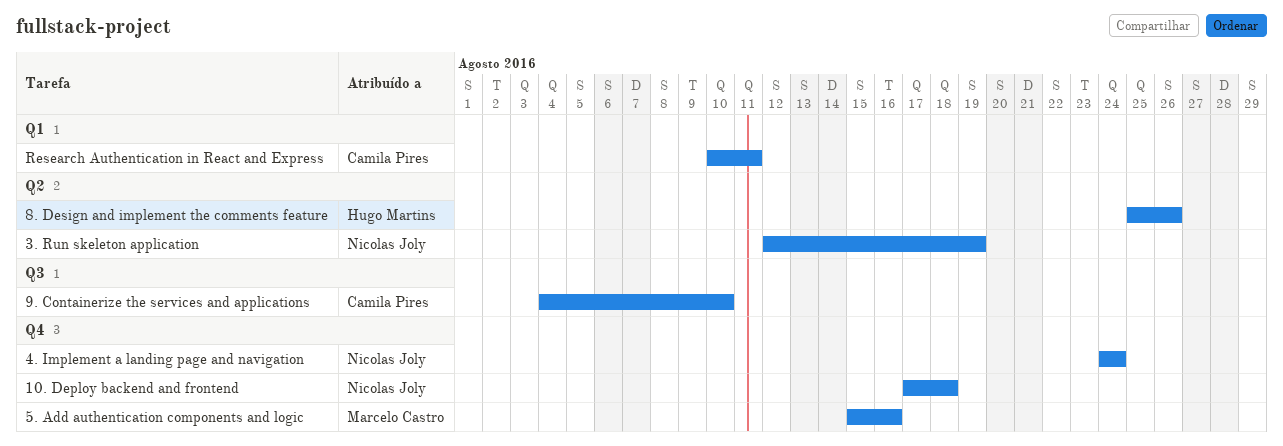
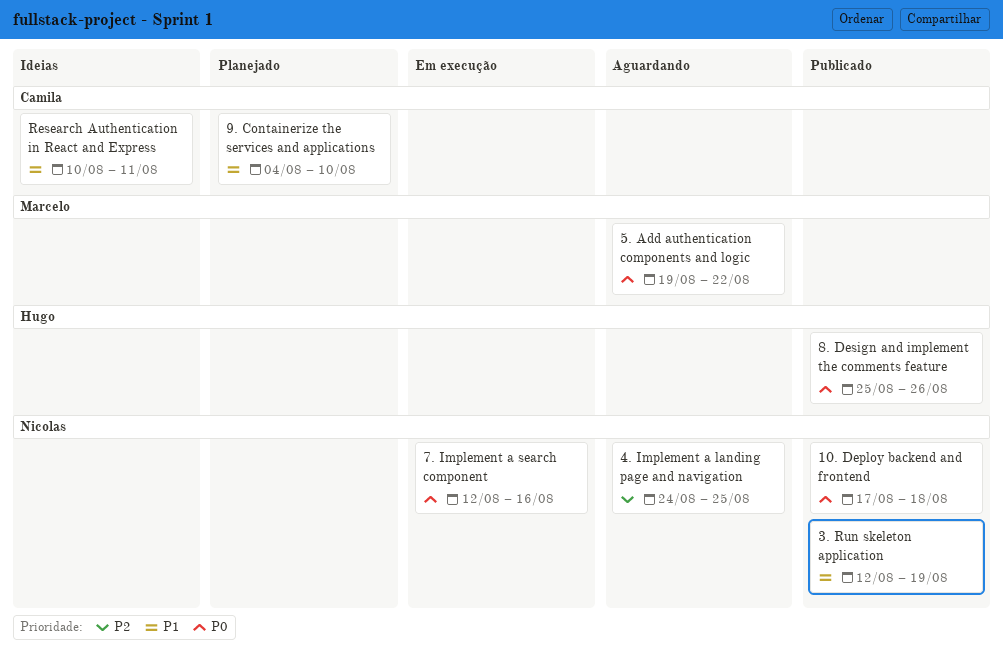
4. Implement a landing page and navigation, due: Aug 24 -> Aug 25
5. Add authentication components and logic, start: Aug 15 -> Aug 19
5. Add authentication components and logic, due: Aug 16 -> Aug 22
7. Implement a search component: none -> present

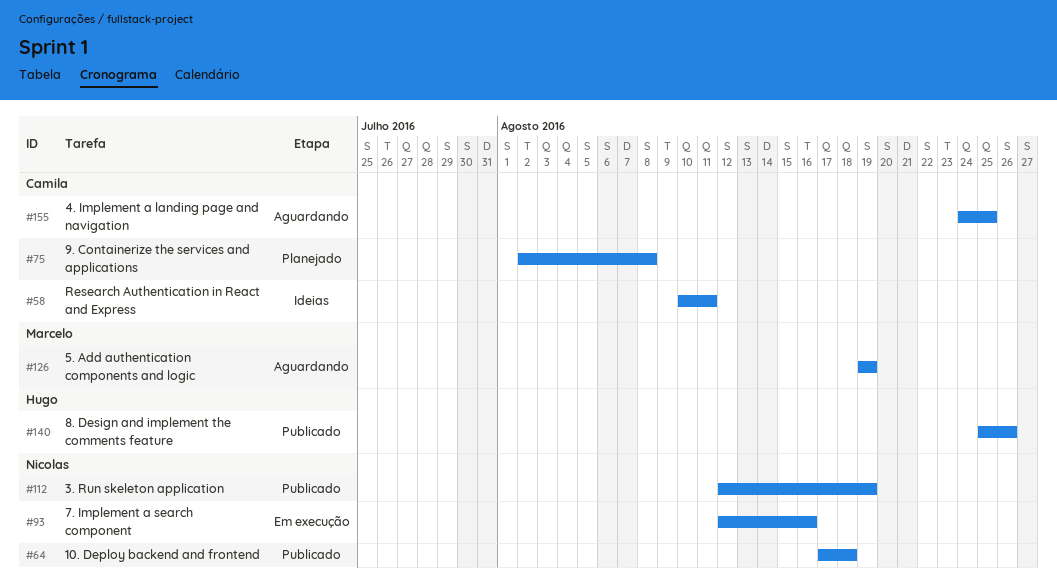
4. Implement a landing page and navigation, owner: Nicolas -> Camila
5. Add authentication components and logic, due: Aug 22 -> Aug 19
9. Containerize the services and applications, start: Aug 4 -> Aug 2
9. Containerize the services and applications, due: Aug 10 -> Aug 8

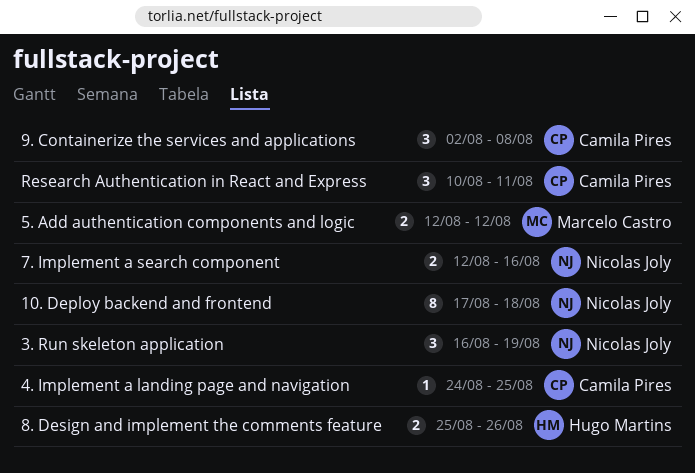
3. Run skeleton application, start: Aug 12 -> Aug 16
5. Add authentication components and logic, start: Aug 19 -> Aug 12
5. Add authentication components and logic, due: Aug 19 -> Aug 12

